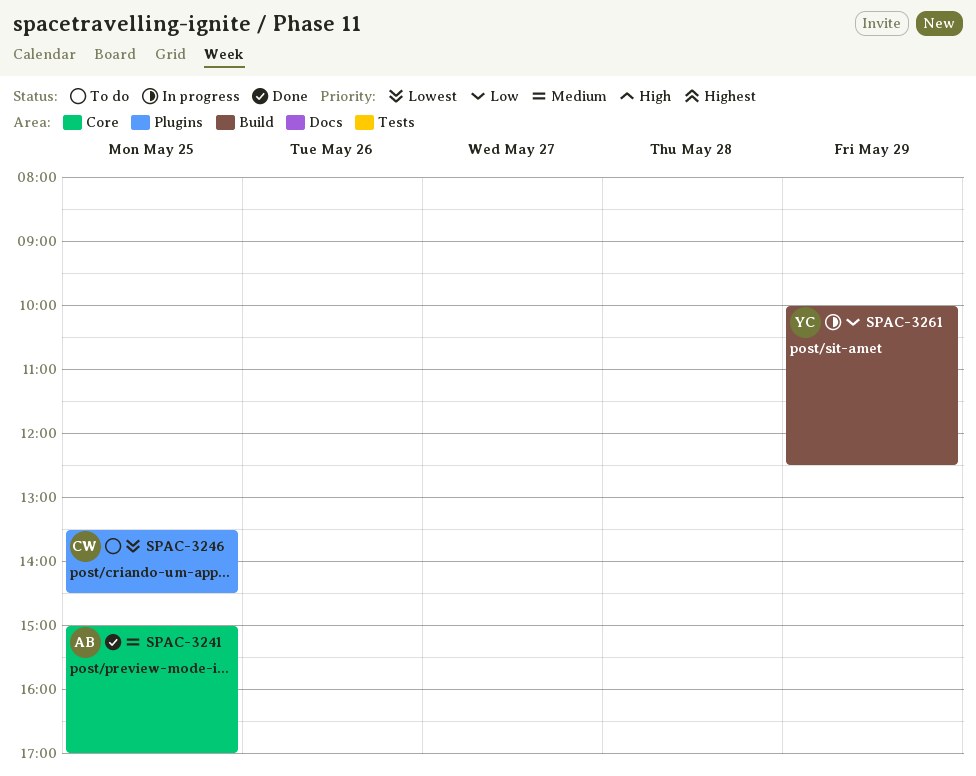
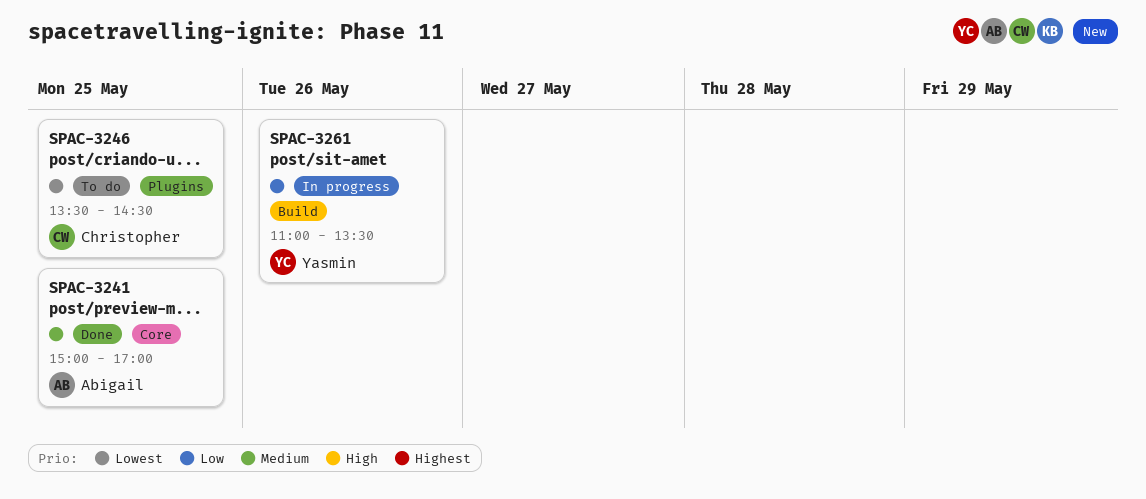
SPAC-3261, day: May 29 -> May 26
SPAC-3261, begins: 10:00 -> 11:00
SPAC-3261, ends: 12:30 -> 13:30

